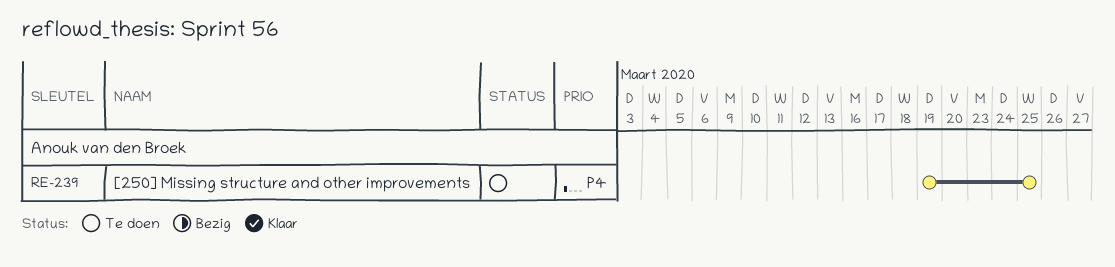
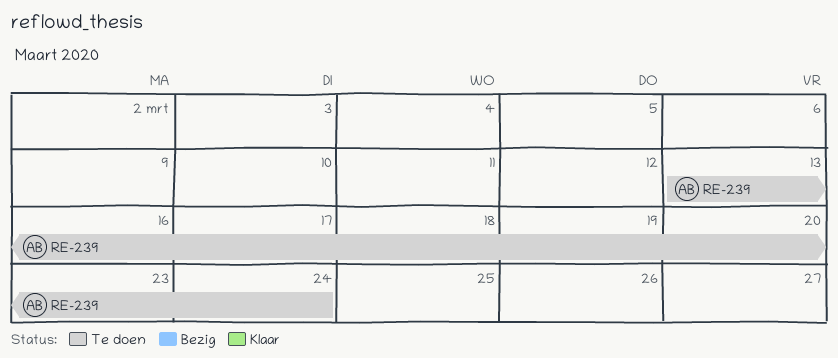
RE-239, start: Mar 19 -> Mar 13
RE-239, due: Mar 25 -> Mar 24

